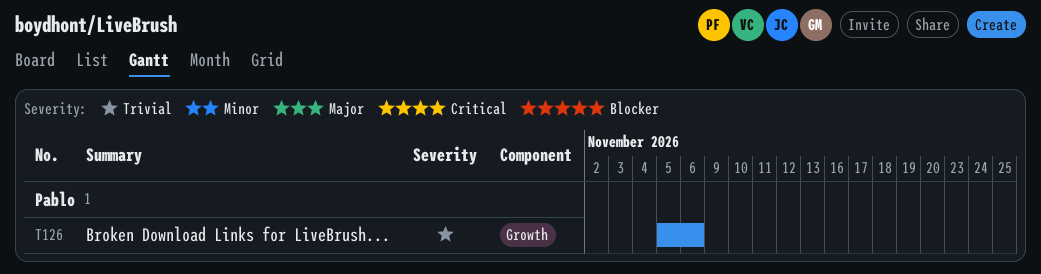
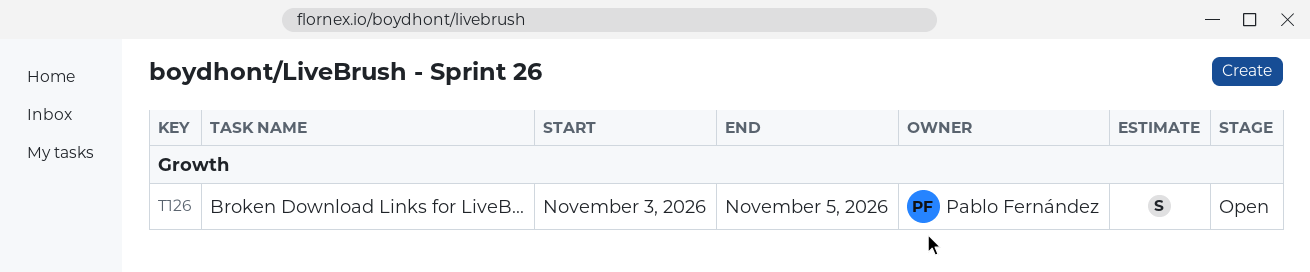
T126, start: Nov 5 -> Nov 3
T126, due: Nov 6 -> Nov 5

